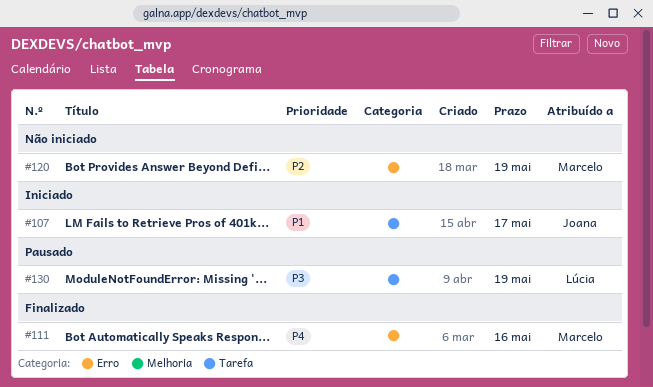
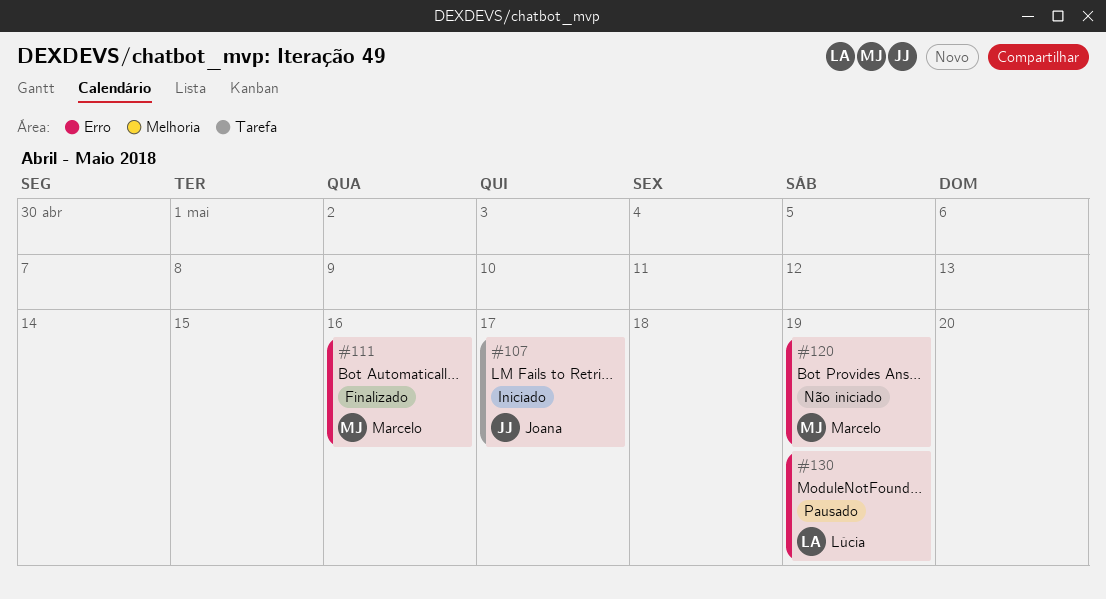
#130, label: Tarefa -> Erro

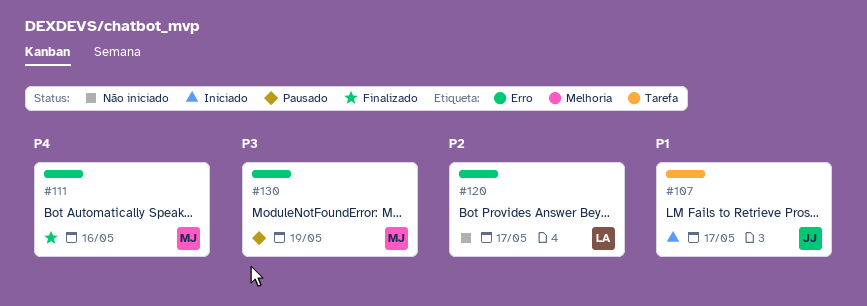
#120, owner: Marcelo -> Lúcia
#120, due: May 19 -> May 17
#130, owner: Lúcia -> Marcelo

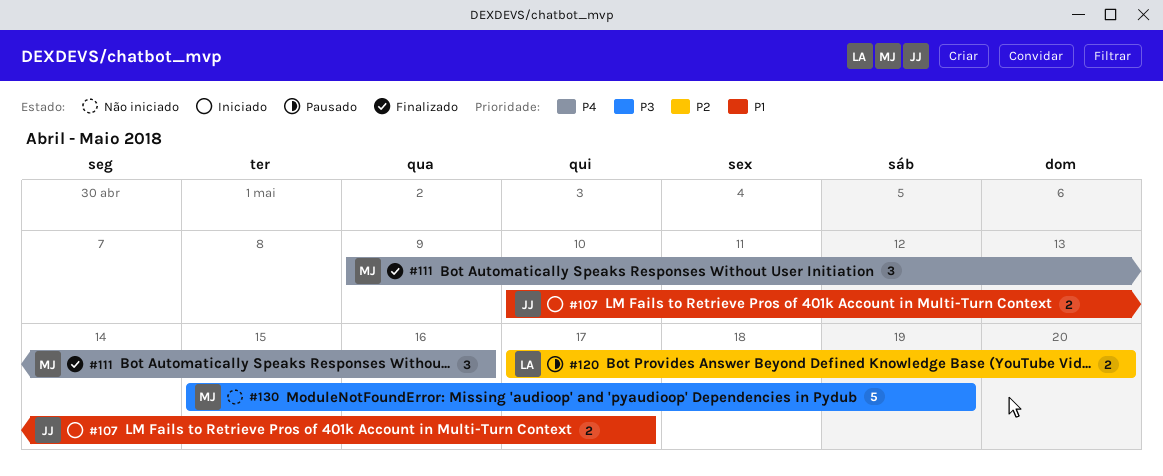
#120, status: Não iniciado -> Pausado
#120, due: May 17 -> May 20
#130, status: Pausado -> Não iniciado

